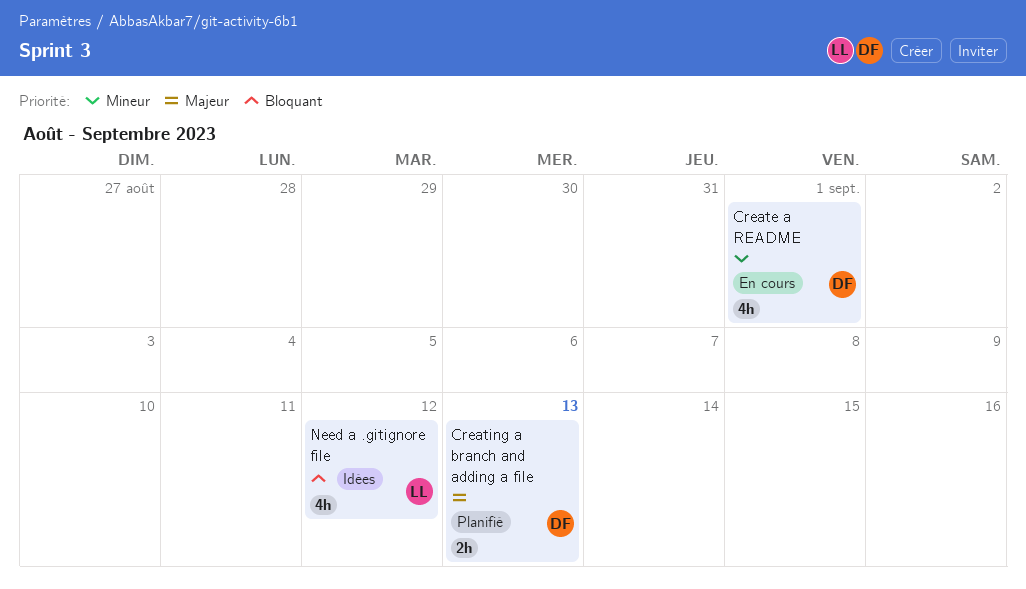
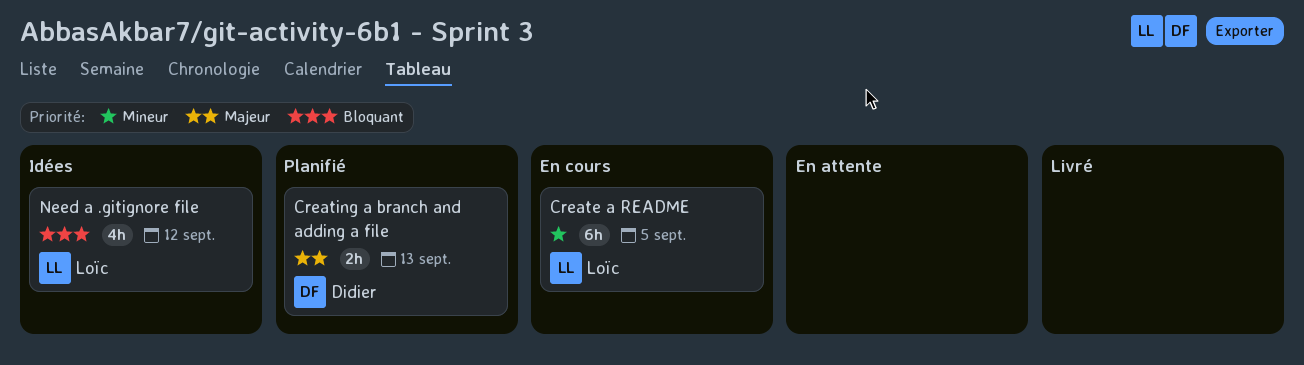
Create a README, owner: Didier -> Loïc
Create a README, estimate: 4h -> 6h
Create a README, due: Sep 1 -> Sep 5

